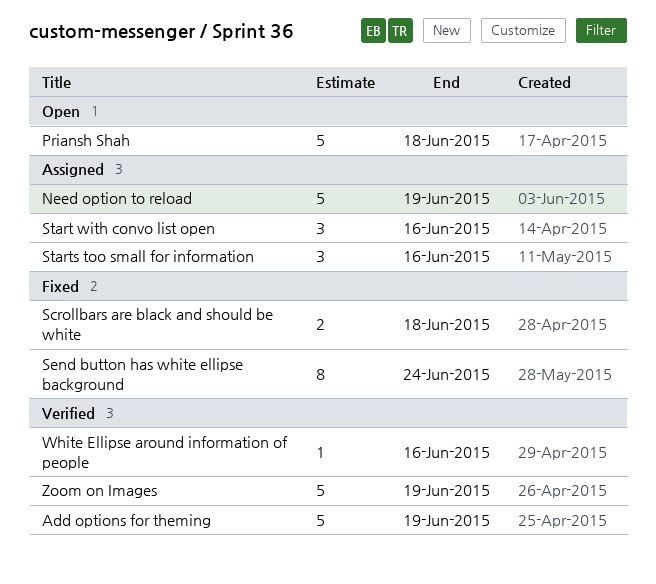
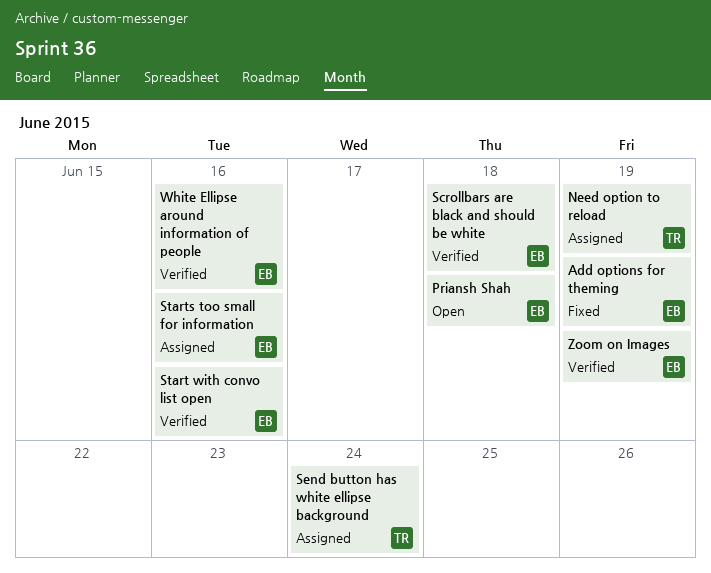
Add options for theming, status: Verified -> Fixed
Scrollbars are black and should be white, status: Fixed -> Verified
Send button has white ellipse background, status: Fixed -> Assigned
Start with convo list open, status: Assigned -> Verified

